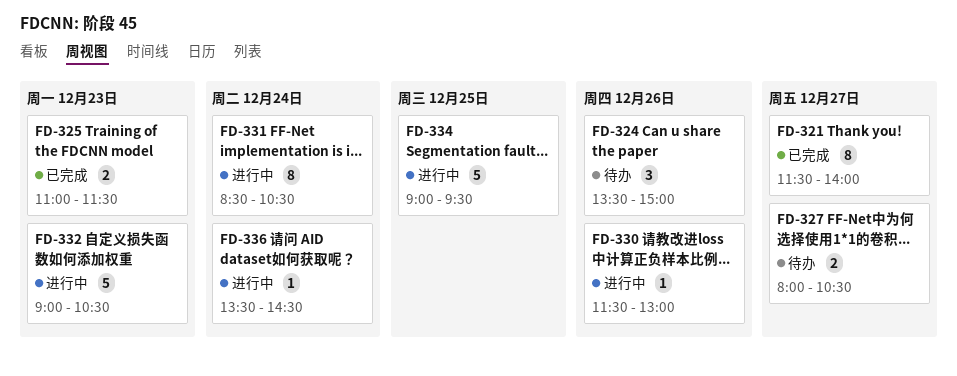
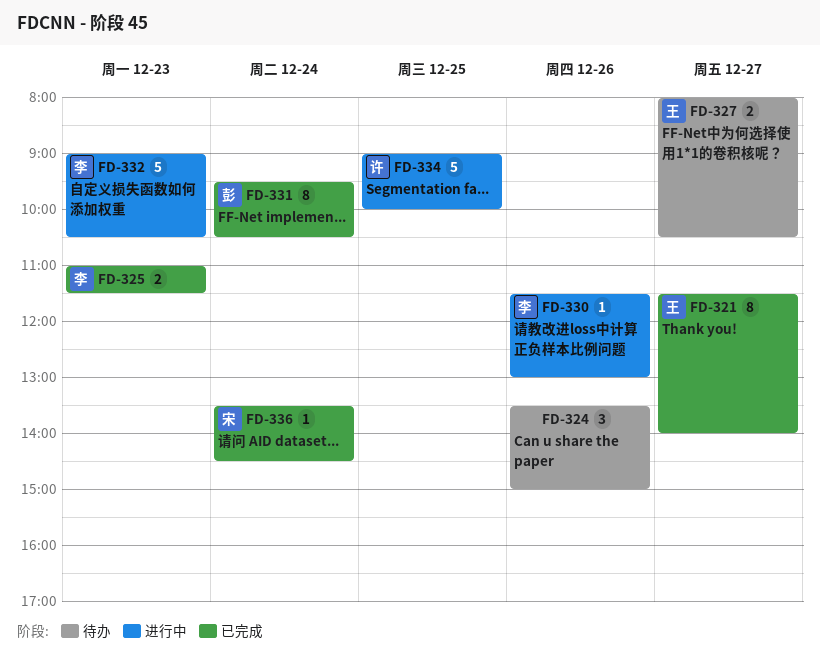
FD-331, status: 进行中 -> 已完成
FD-331, begins: 08:30 -> 09:30
FD-334, ends: 09:30 -> 10:00
FD-336, status: 进行中 -> 已完成

